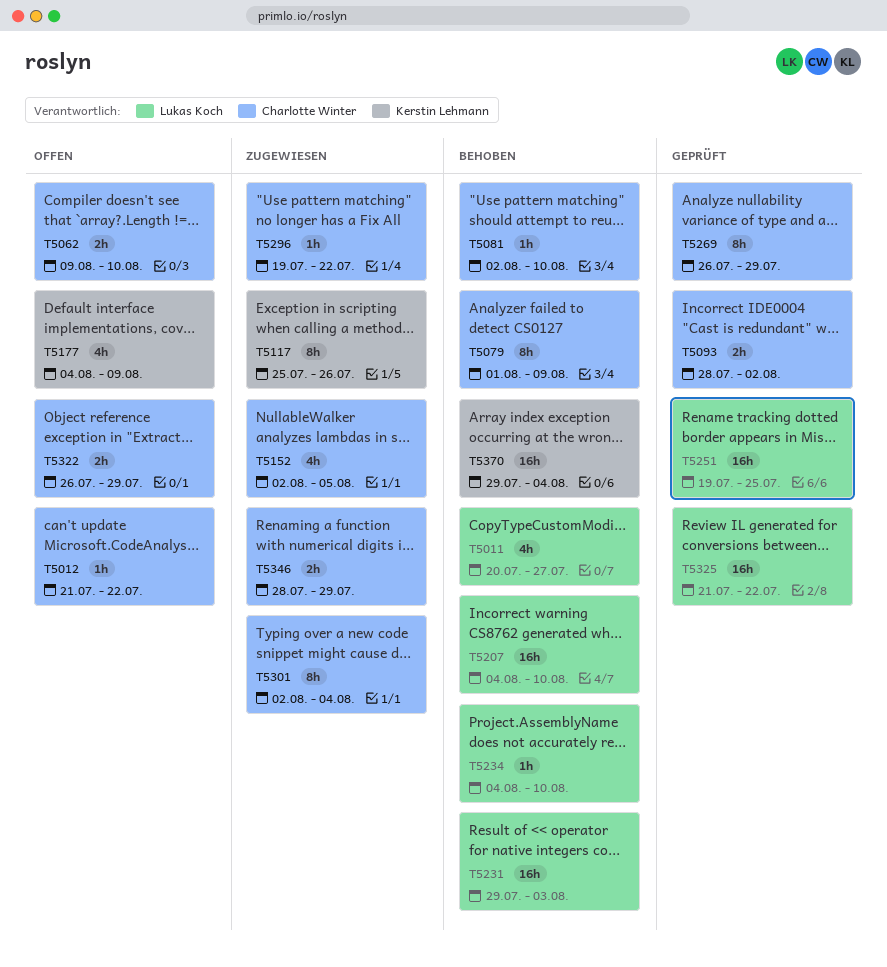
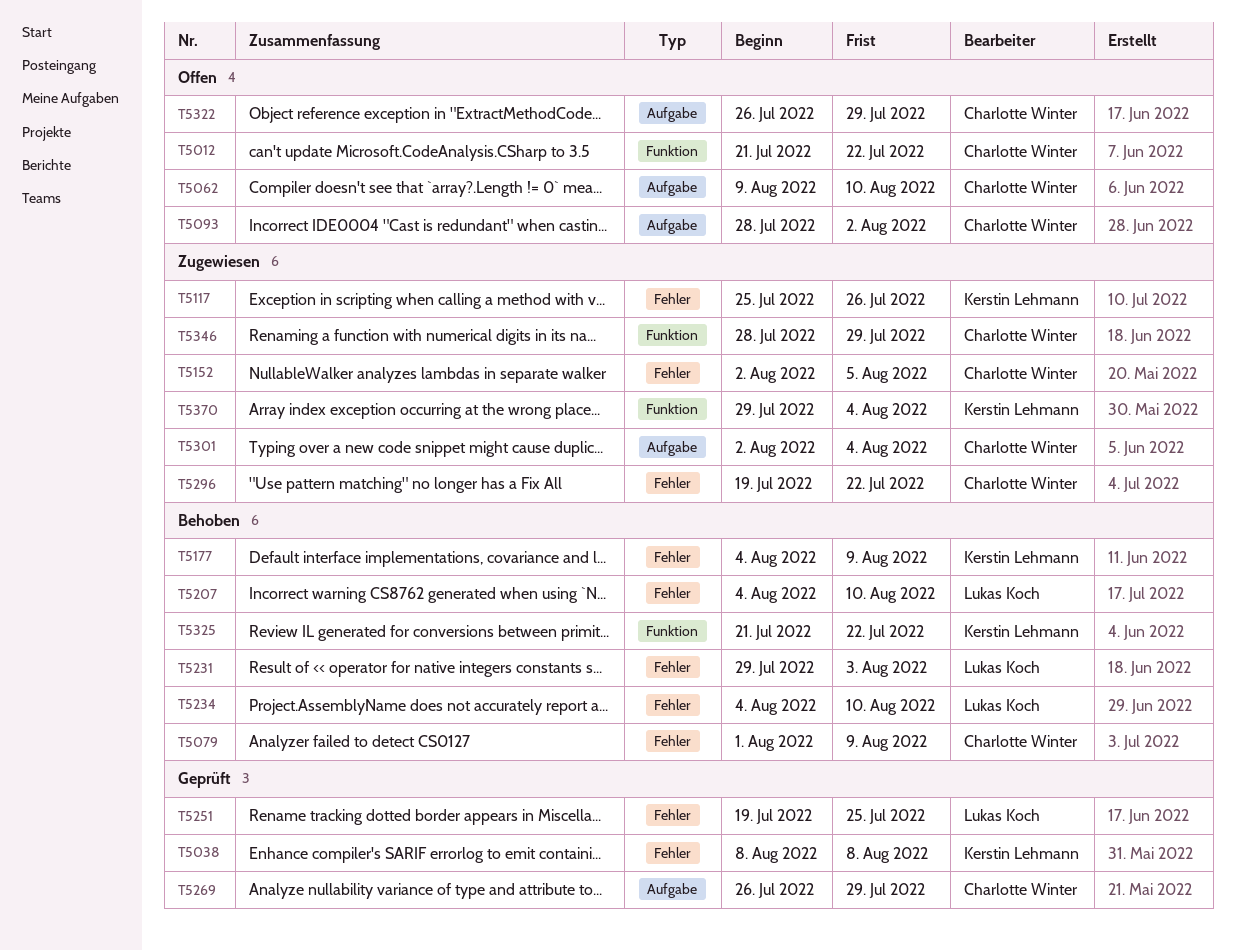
T5011: present -> none
T5038: none -> present
T5081: present -> none
T5093, status: Geprüft -> Offen
T5177, status: Offen -> Behoben
T5325, status: Geprüft -> Behoben
T5325, owner: Lukas Koch -> Kerstin Lehmann
T5370, status: Behoben -> Zugewiesen

